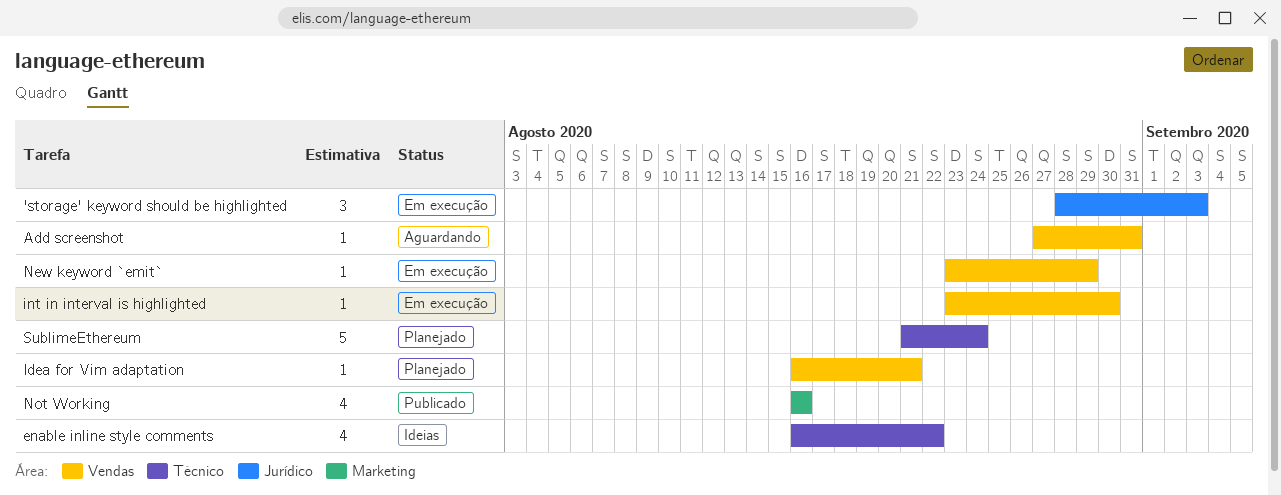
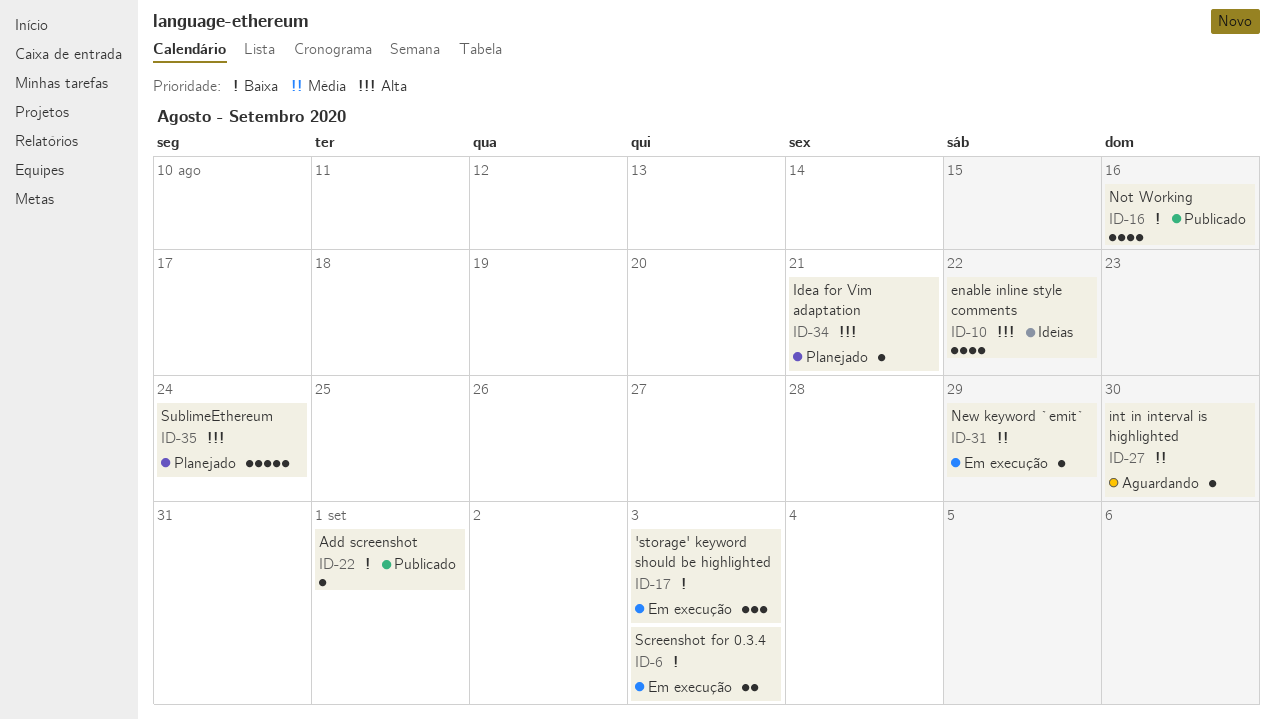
Add screenshot, status: Aguardando -> Publicado
Add screenshot, due: Aug 31 -> Sep 1
int in interval is highlighted, status: Em execução -> Aguardando
Screenshot for 0.3.4: none -> present

